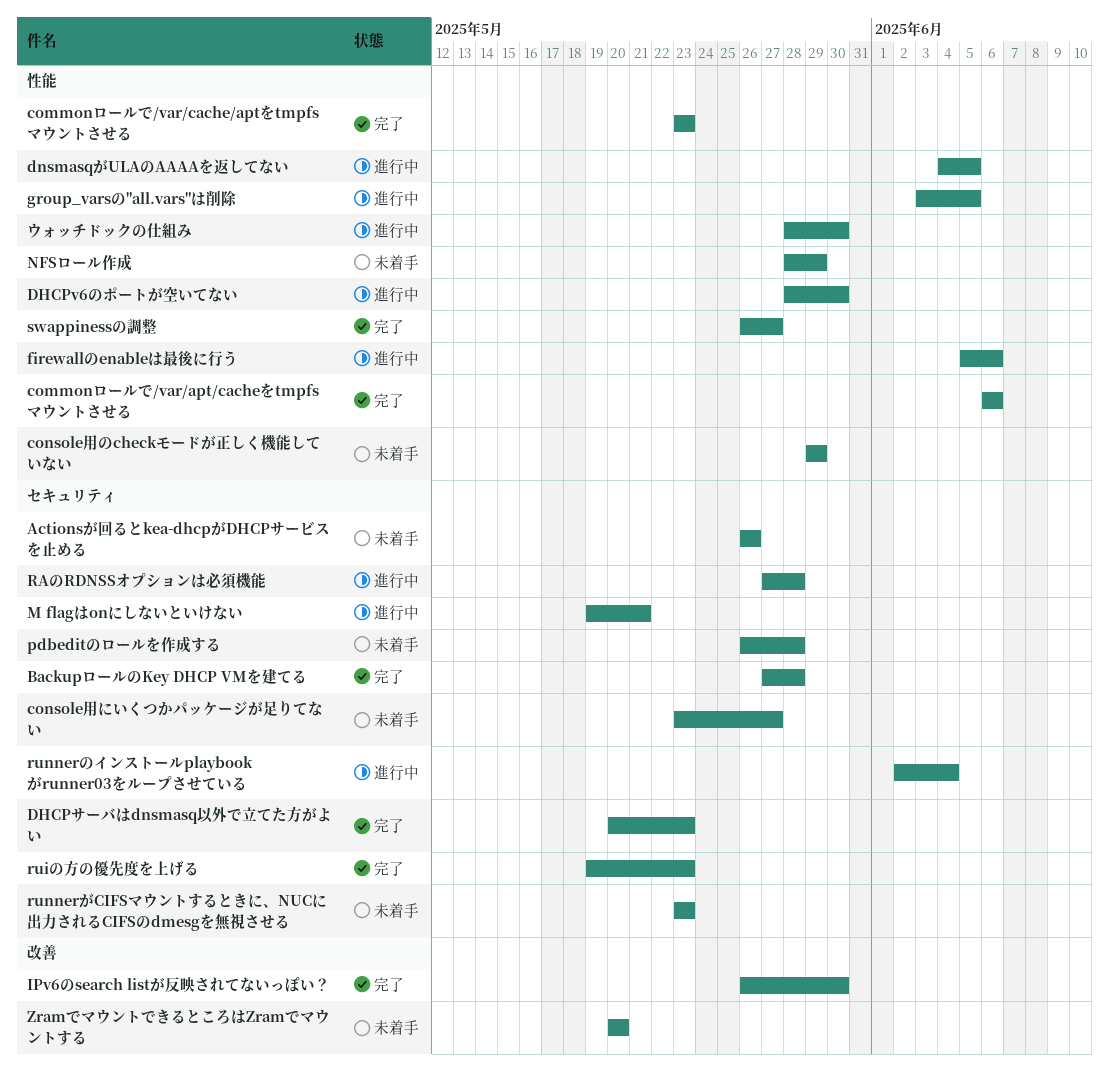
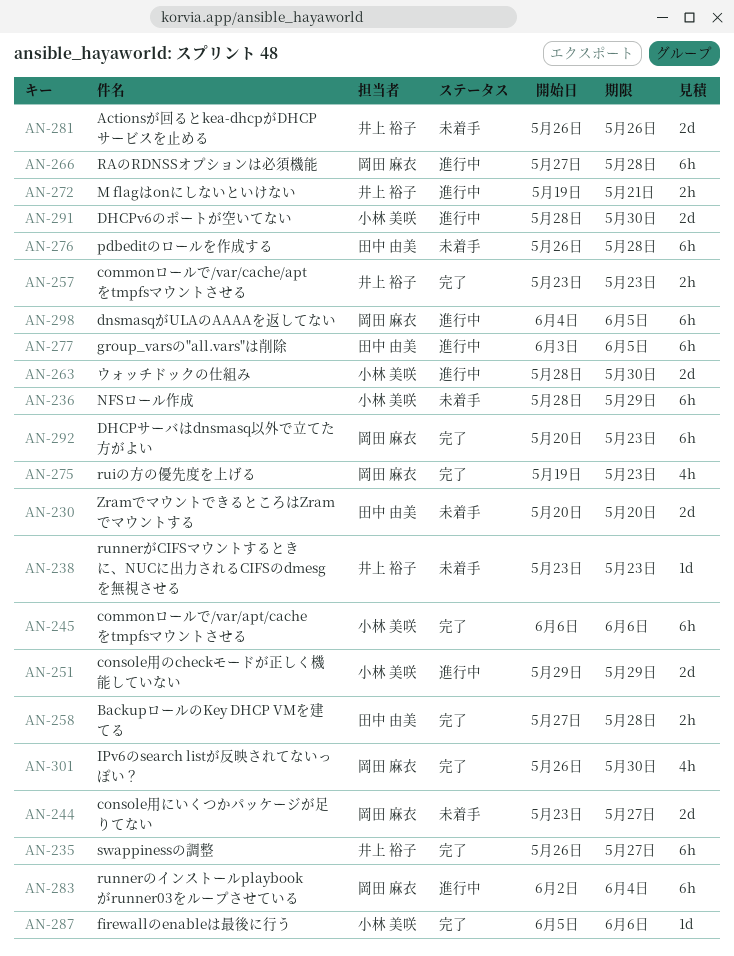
console用のcheckモードが正しく機能していない, status: 未着手 -> 進行中
firewallのenableは最後に行う, status: 進行中 -> 完了

